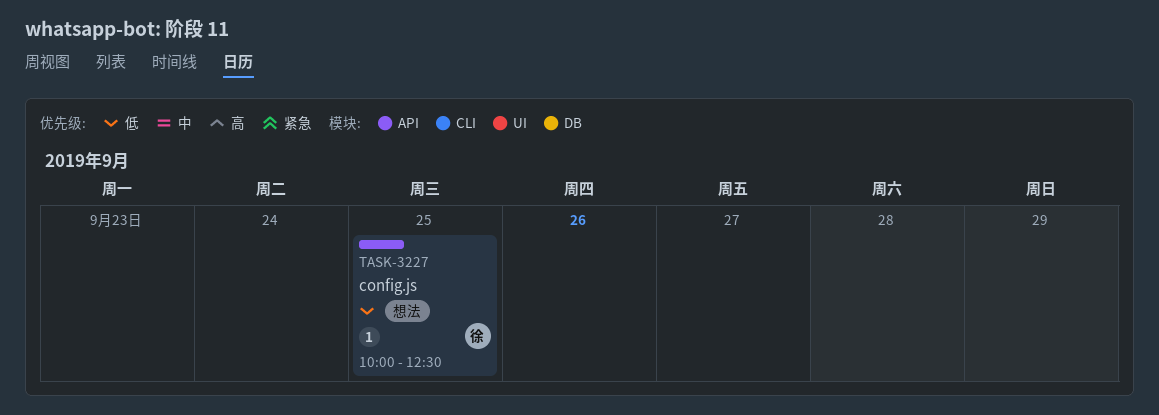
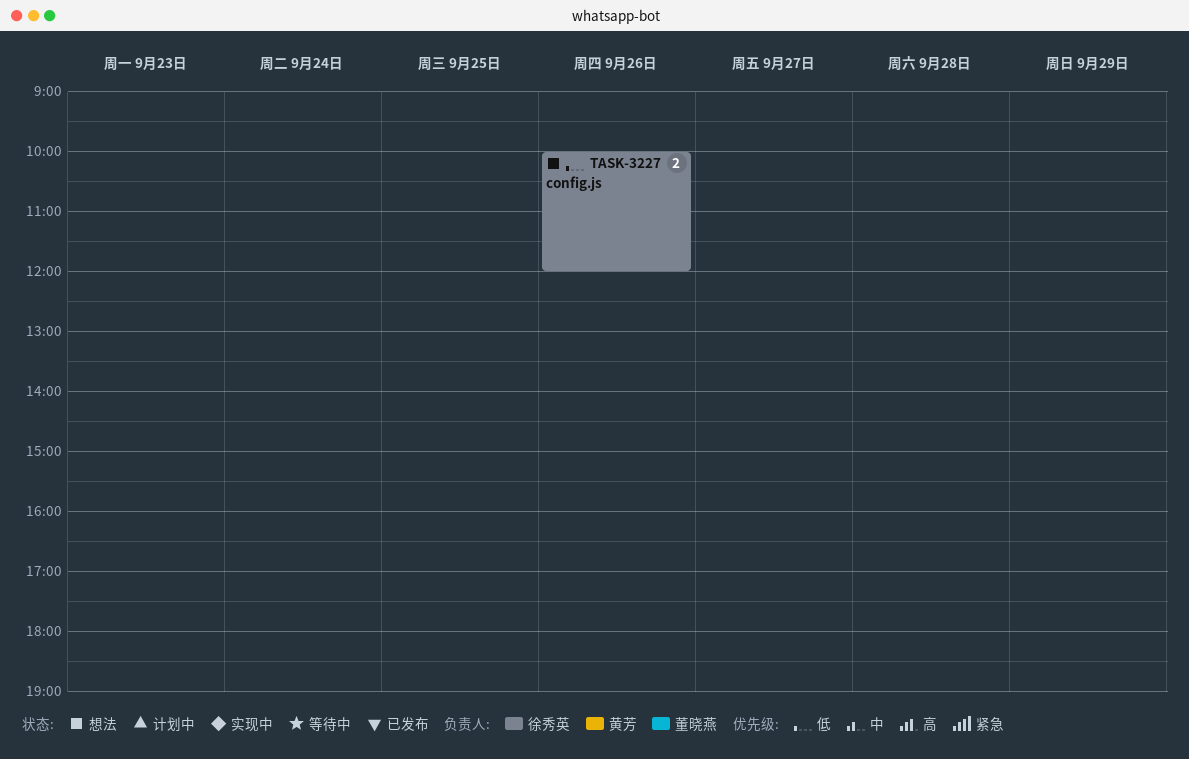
TASK-3227, estimate: 1 -> 2
TASK-3227, day: Sep 25 -> Sep 26
TASK-3227, ends: 12:30 -> 12:00

